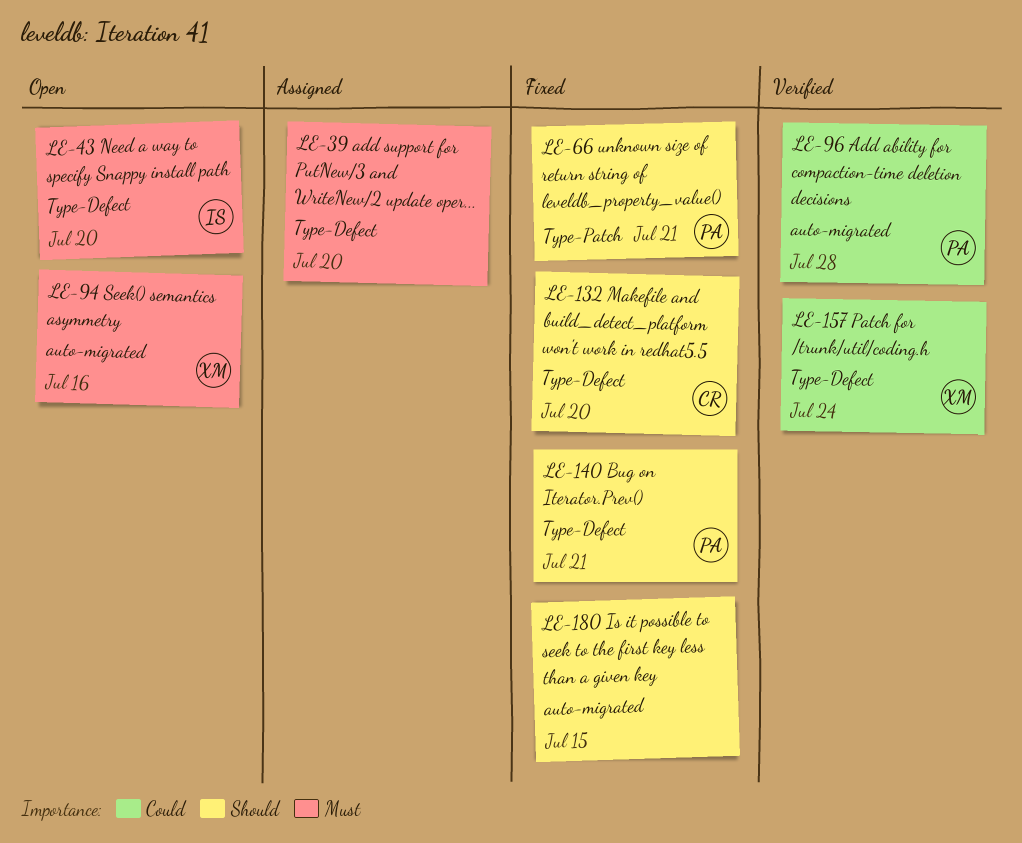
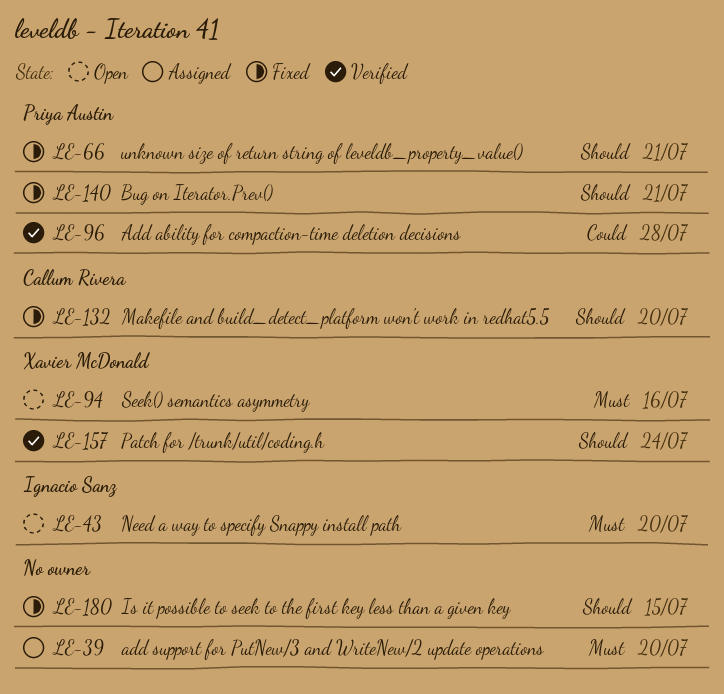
LE-157, priority: Could -> Should

